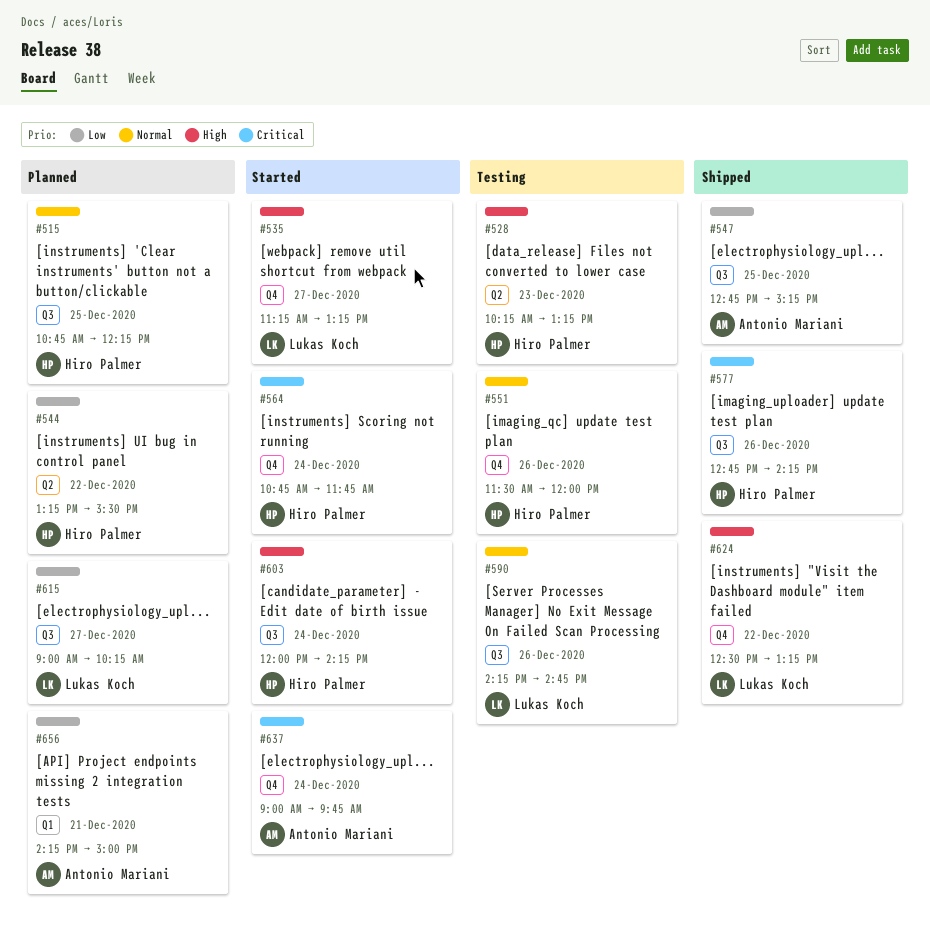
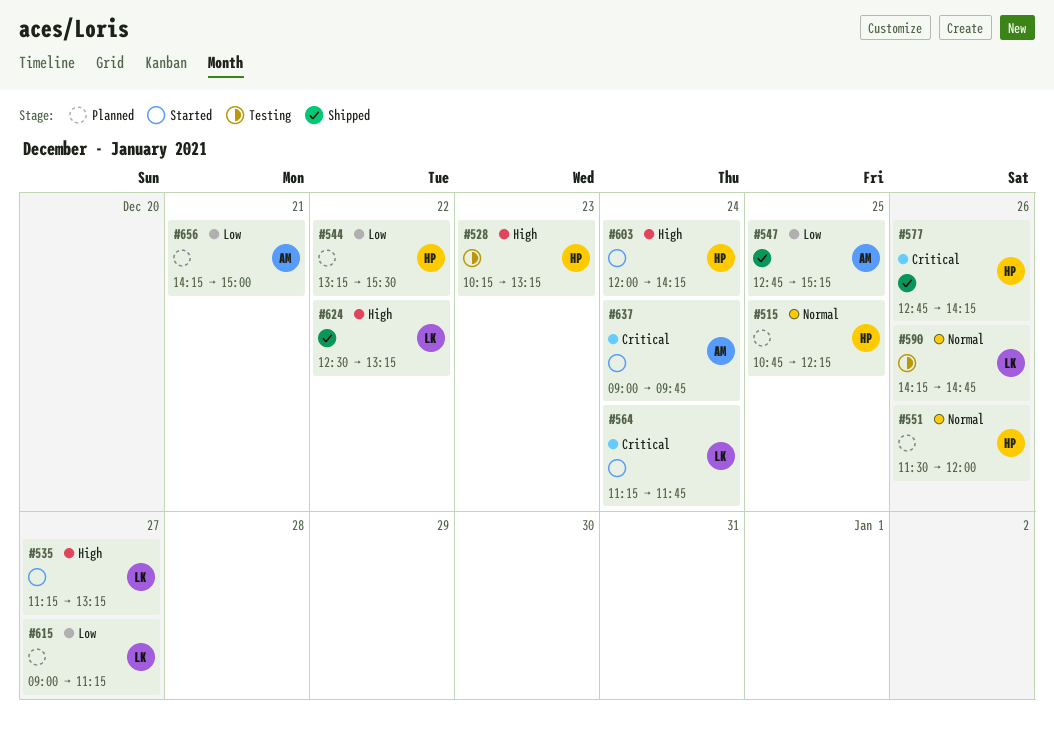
#551, status: Testing -> Planned
#564, owner: Hiro Palmer -> Lukas Koch
#564, begins: 10:45 -> 11:15
#615, ends: 10:15 -> 11:15

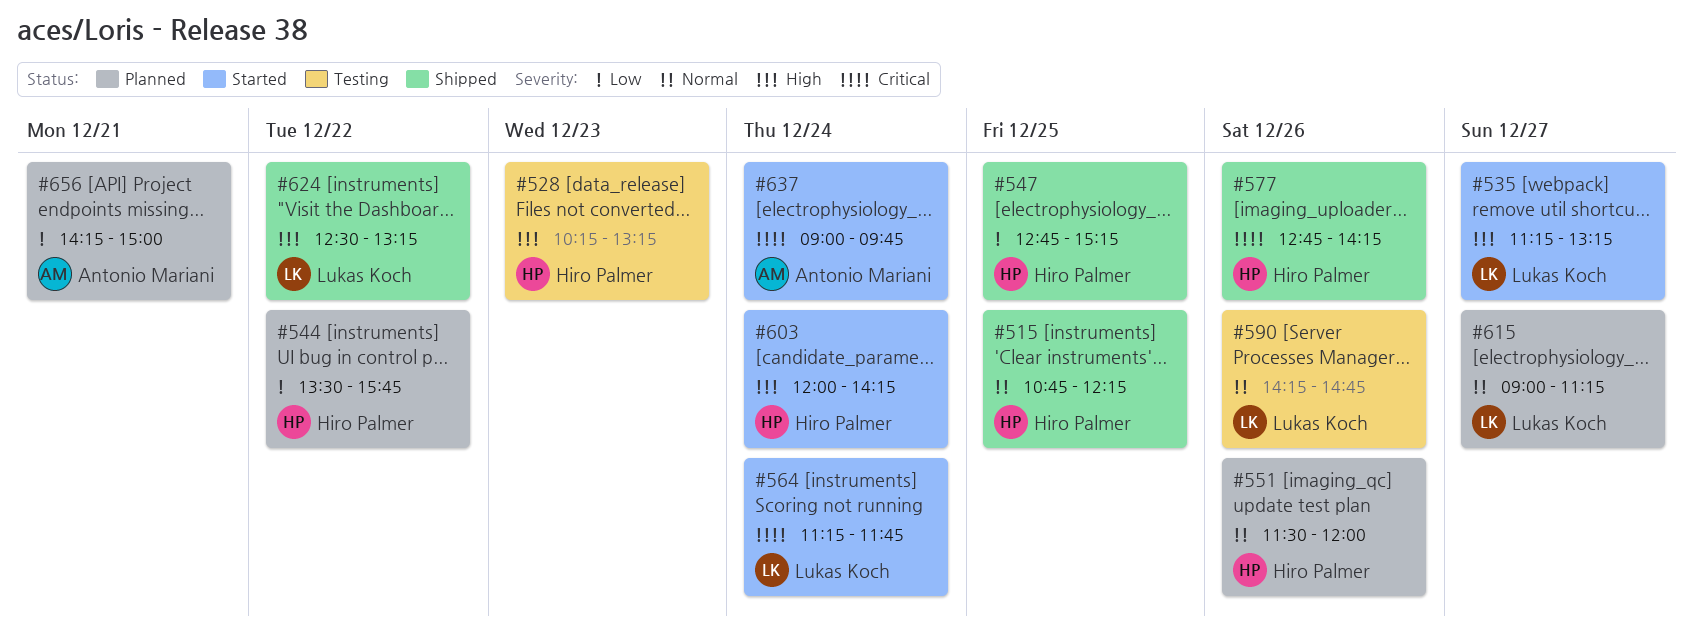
#515, status: Planned -> Shipped
#544, begins: 13:15 -> 13:30
#544, ends: 15:30 -> 15:45
#547, owner: Antonio Mariani -> Hiro Palmer
#615, priority: Low -> Normal

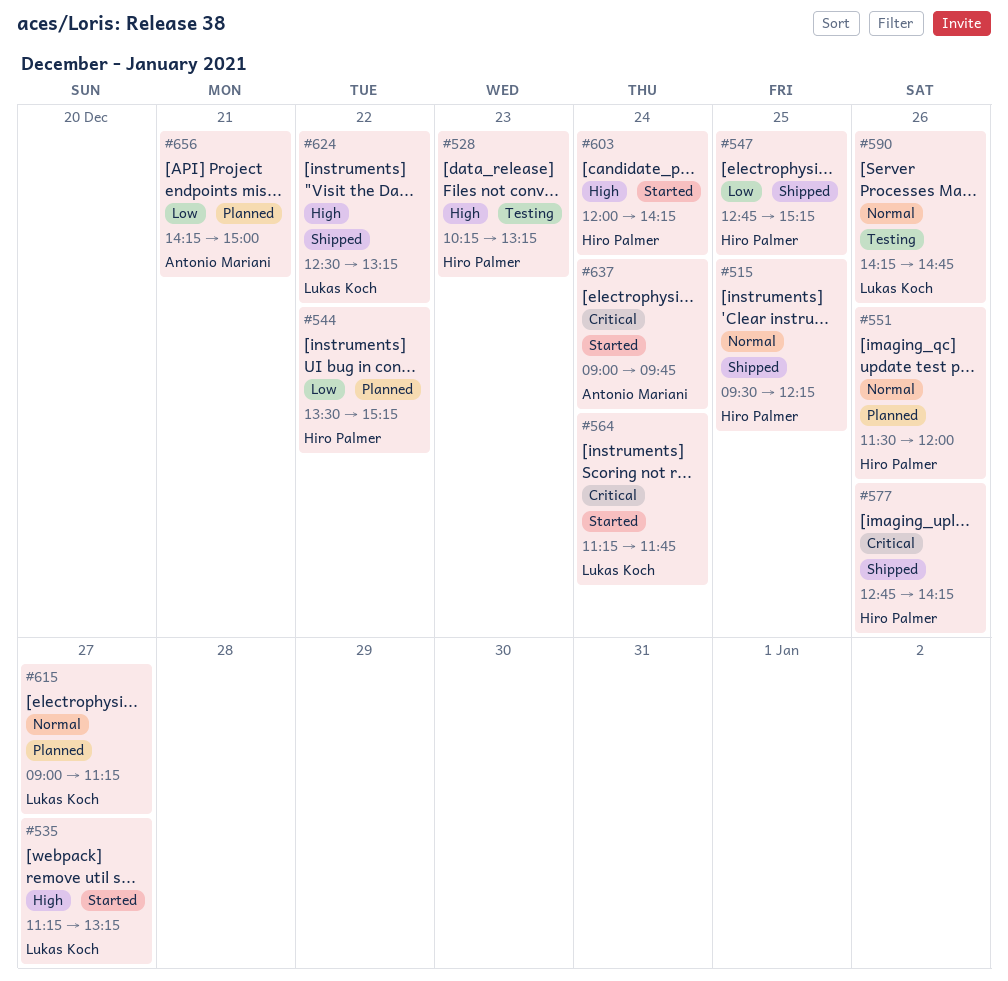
#515, begins: 10:45 -> 09:30
#544, ends: 15:45 -> 15:15

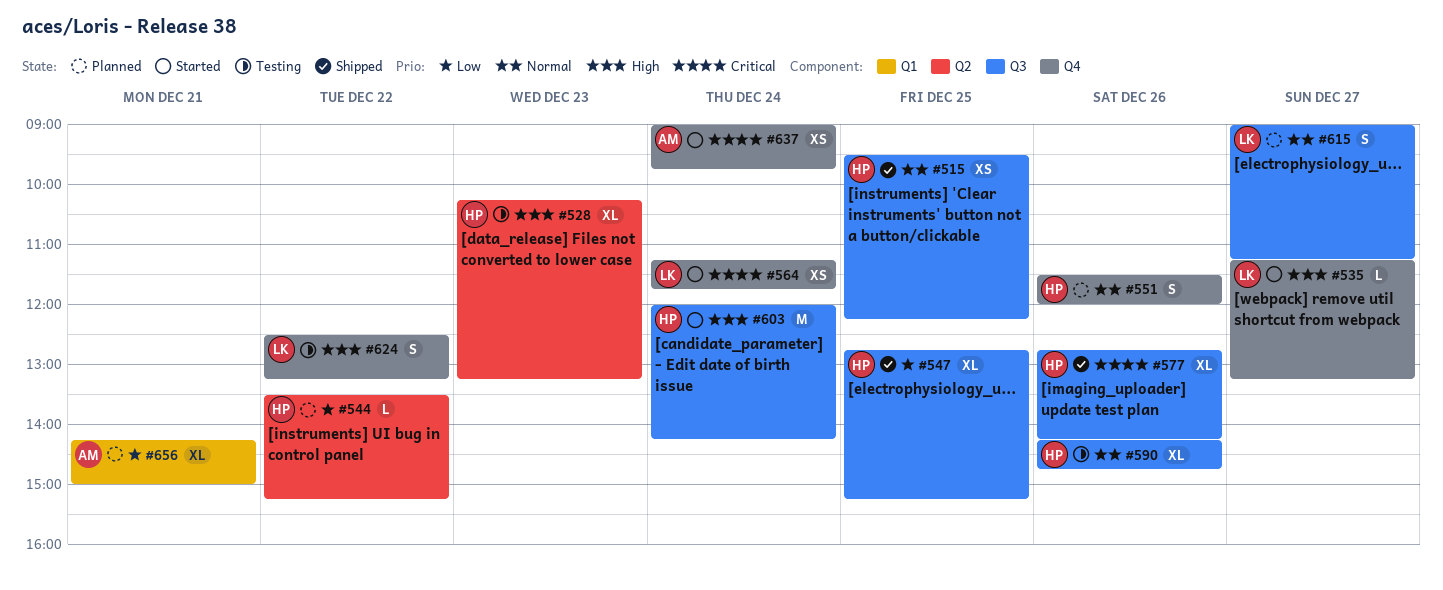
#590, owner: Lukas Koch -> Hiro Palmer
#624, status: Shipped -> Testing

